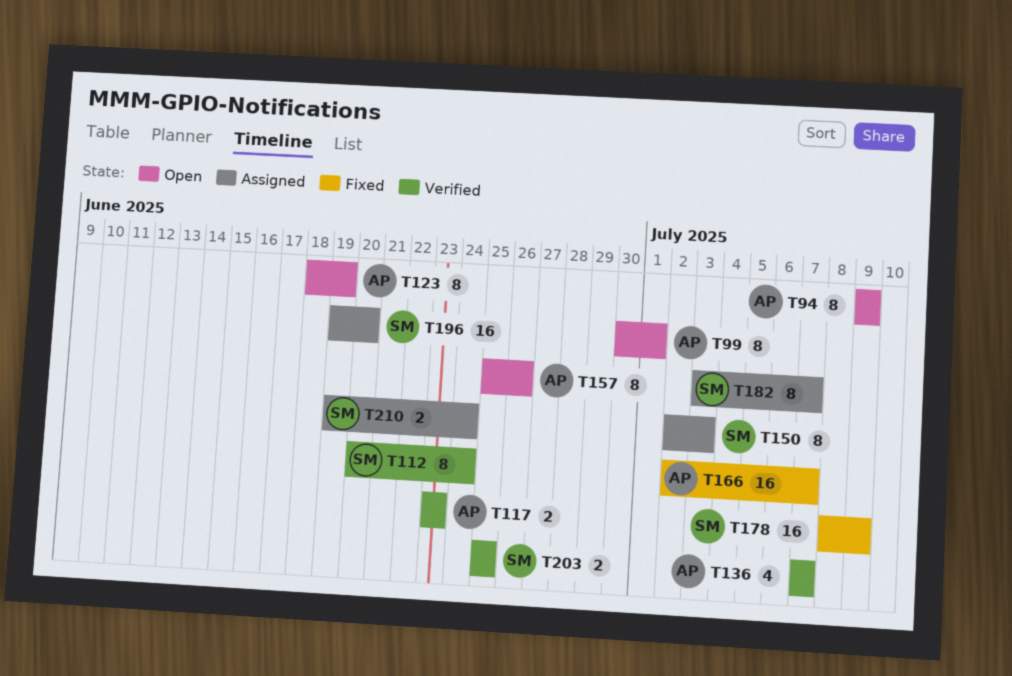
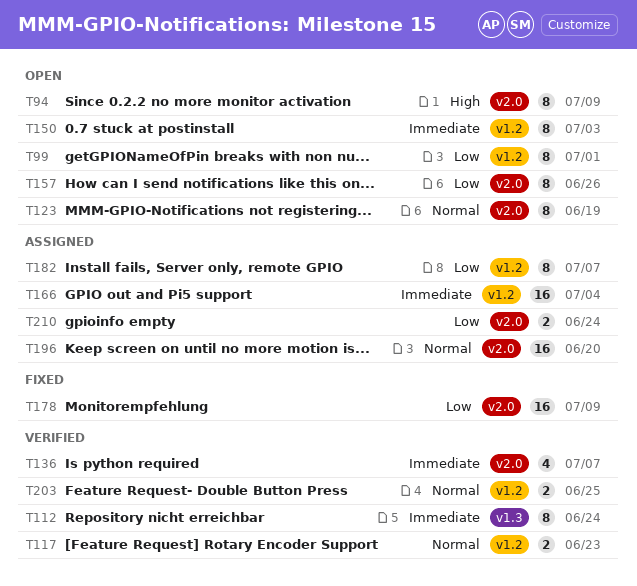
T150, status: Assigned -> Open
T166, status: Fixed -> Assigned
T166, due: Jul 7 -> Jul 4

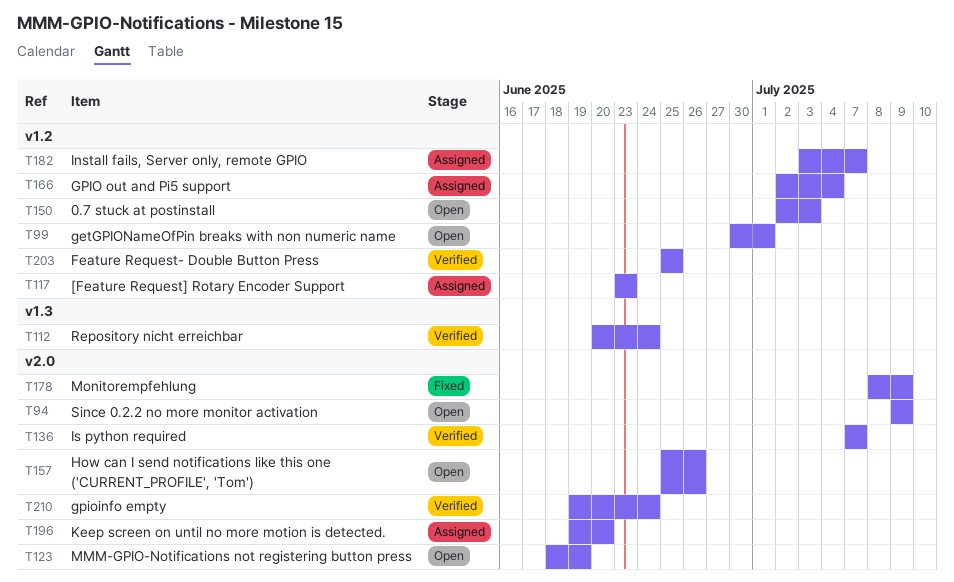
T117, status: Verified -> Assigned
T210, status: Assigned -> Verified

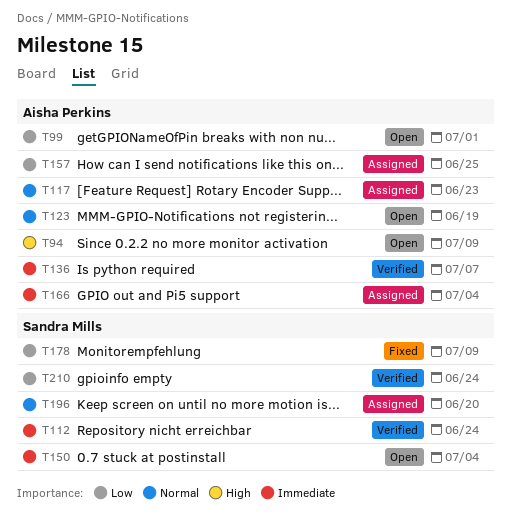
T150, due: Jul 3 -> Jul 4
T157, status: Open -> Assigned
T157, due: Jun 26 -> Jun 25
T182: present -> none
T203: present -> none

